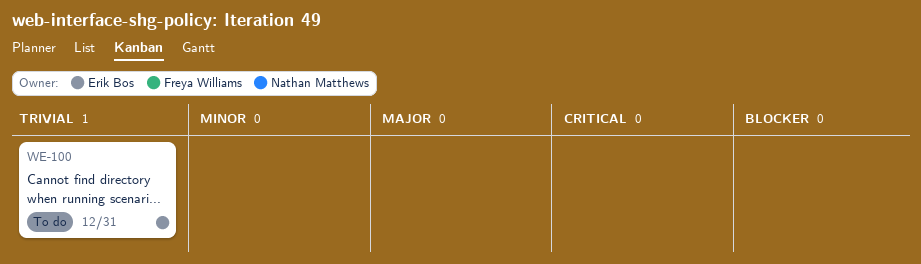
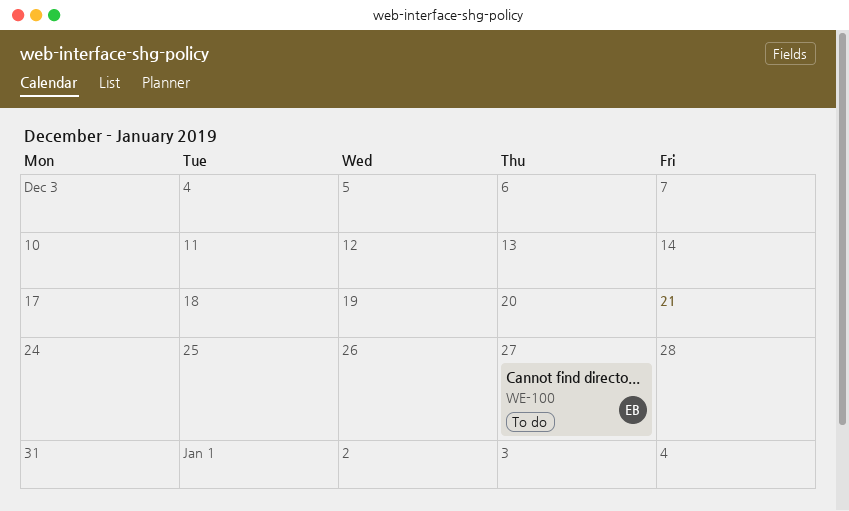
WE-100, due: Dec 31 -> Dec 27

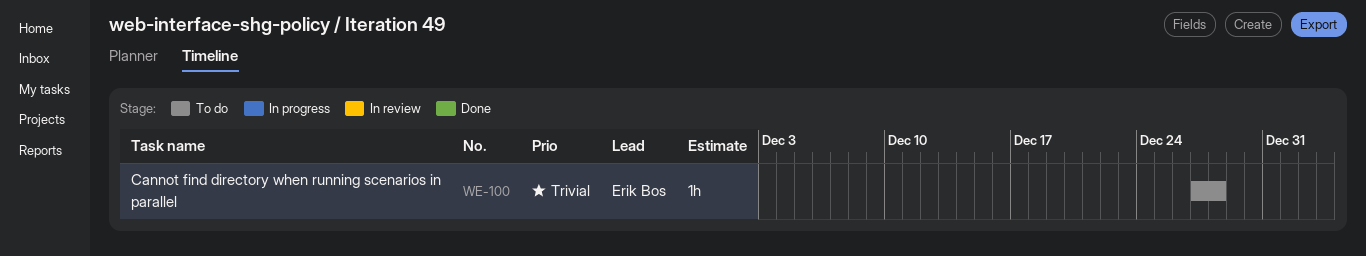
WE-100, due: Dec 27 -> Dec 28

